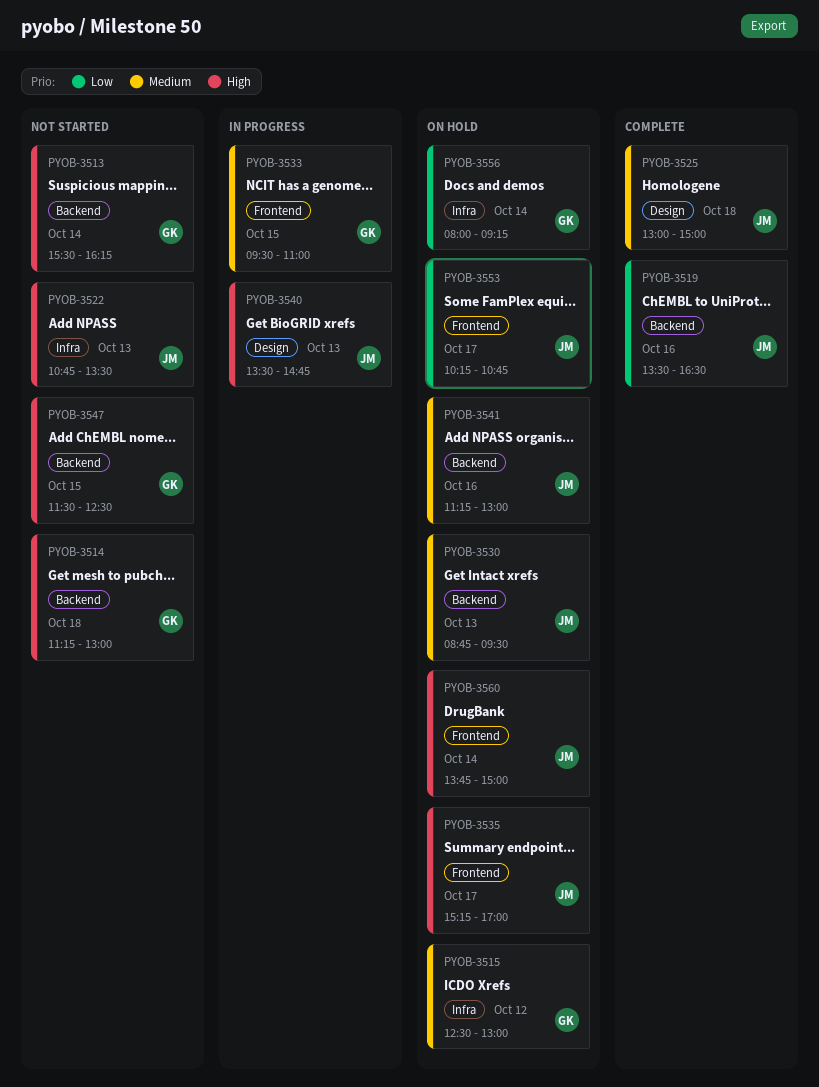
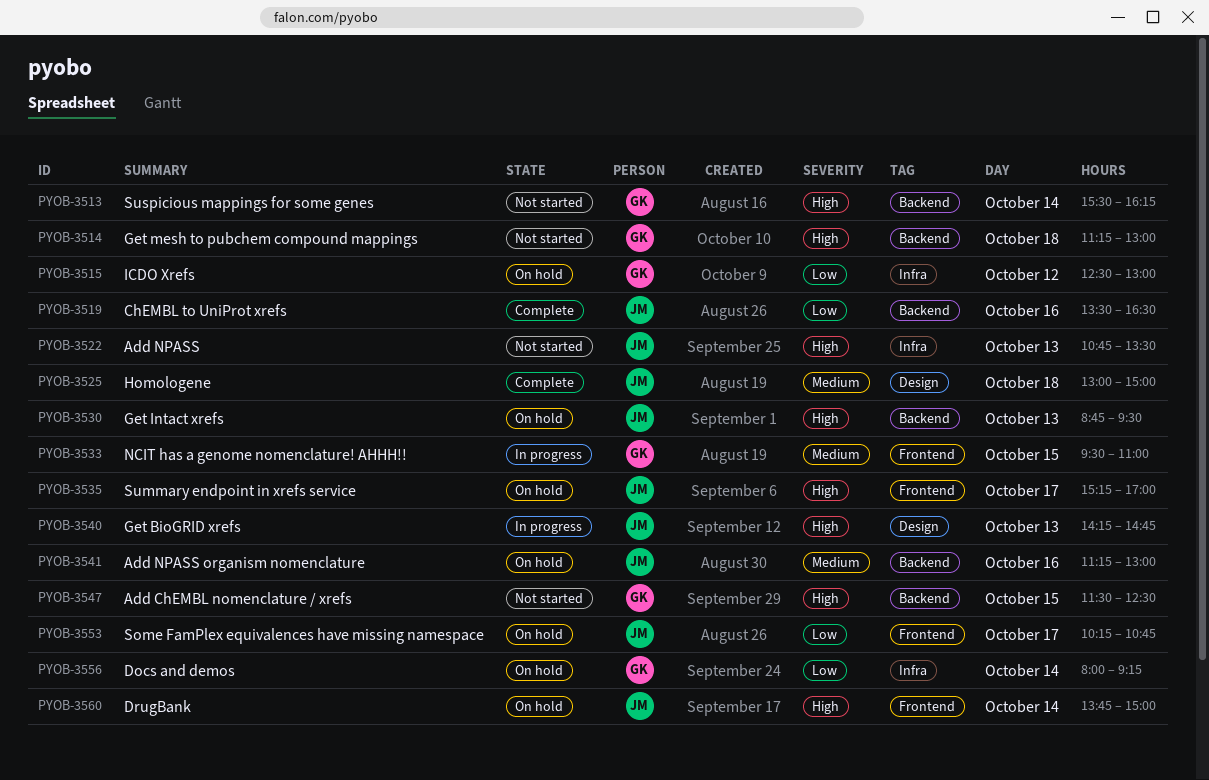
PYOB-3515, priority: Medium -> Low
PYOB-3530, priority: Medium -> High
PYOB-3540, begins: 13:30 -> 14:15

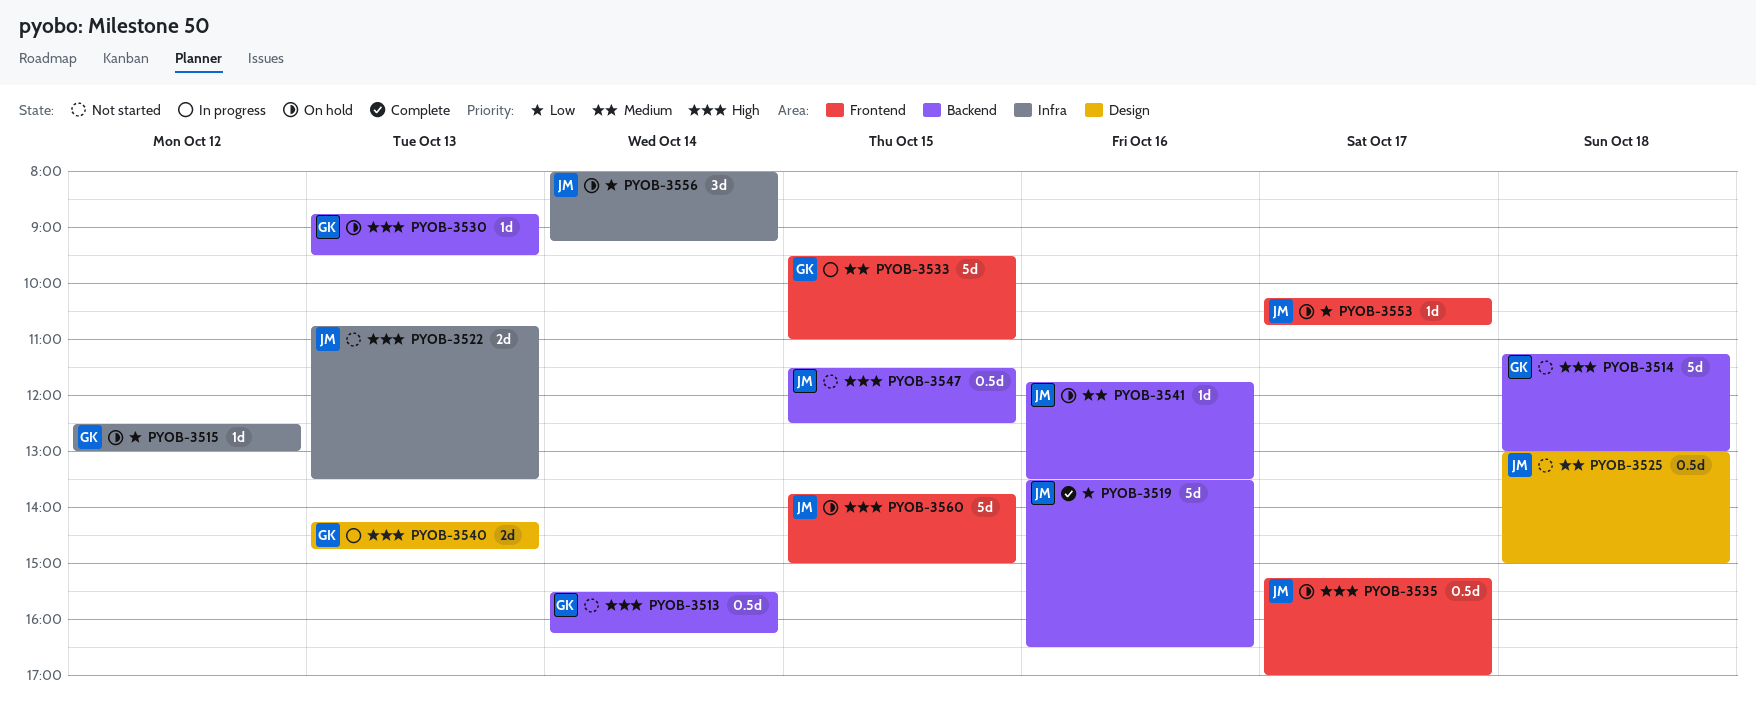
PYOB-3525, status: Complete -> Not started
PYOB-3530, owner: JM -> GK
PYOB-3540, owner: JM -> GK
PYOB-3541, begins: 11:15 -> 11:45
PYOB-3541, ends: 13:00 -> 13:30
PYOB-3547, owner: GK -> JM
PYOB-3556, owner: GK -> JM
PYOB-3560, day: Oct 14 -> Oct 15

